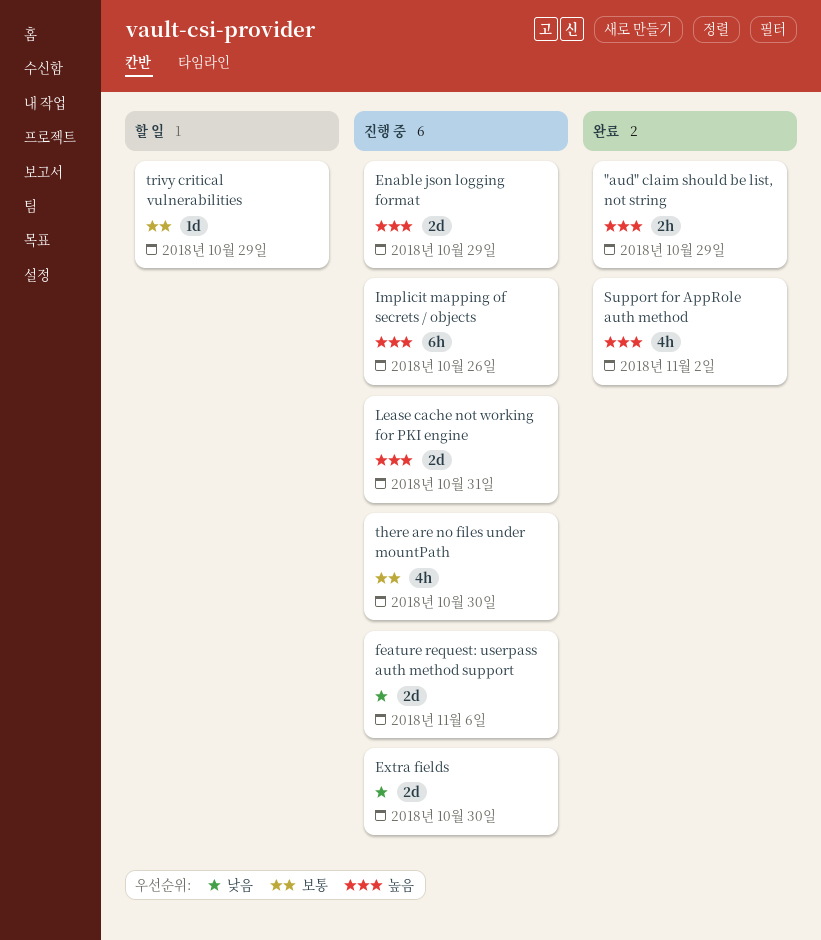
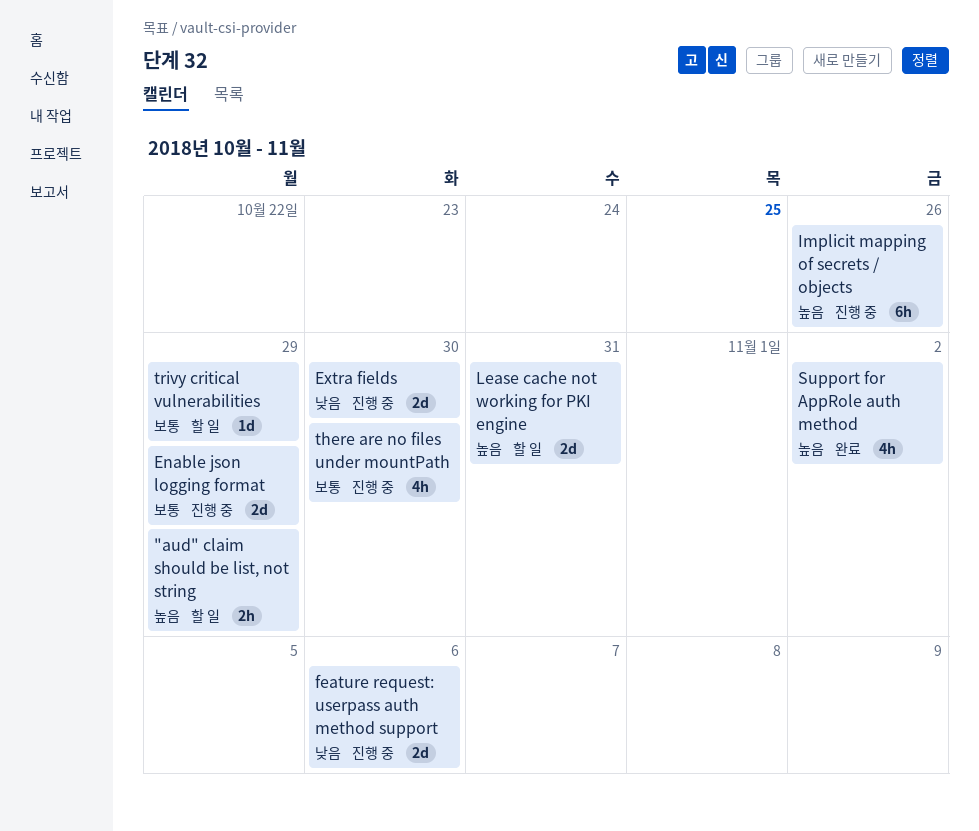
"aud" claim should be list, not string, status: 완료 -> 할 일
Enable json logging format, priority: 높음 -> 보통
Lease cache not working for PKI engine, status: 진행 중 -> 할 일

